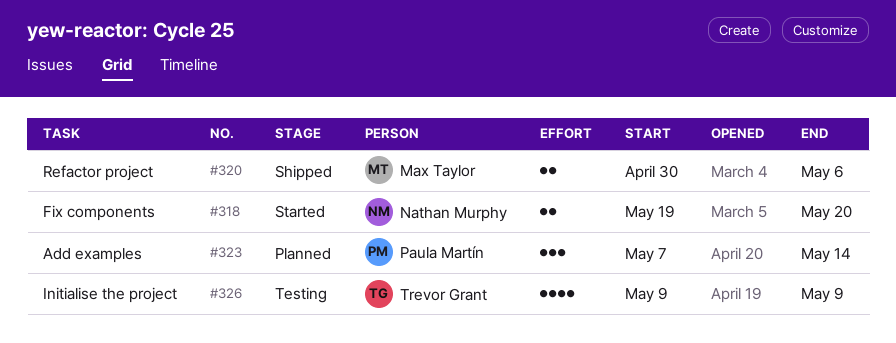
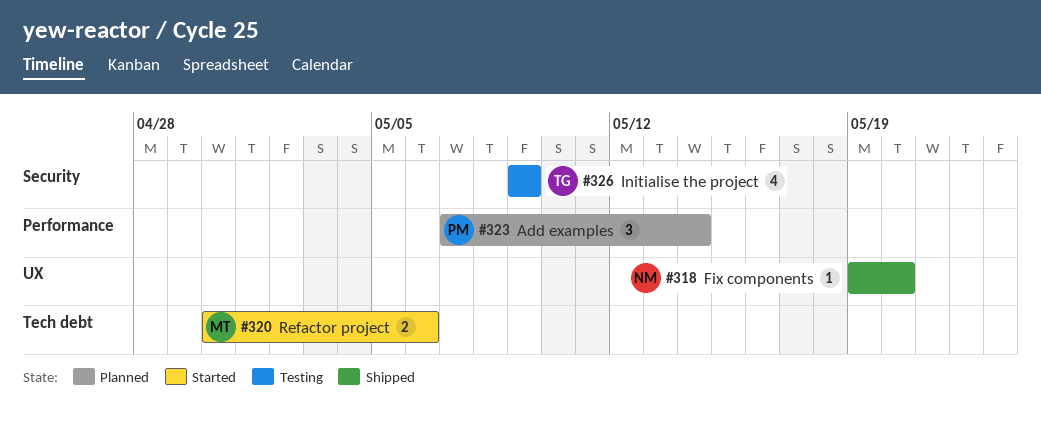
#318, status: Started -> Shipped
#318, estimate: 2 -> 1
#320, status: Shipped -> Started

